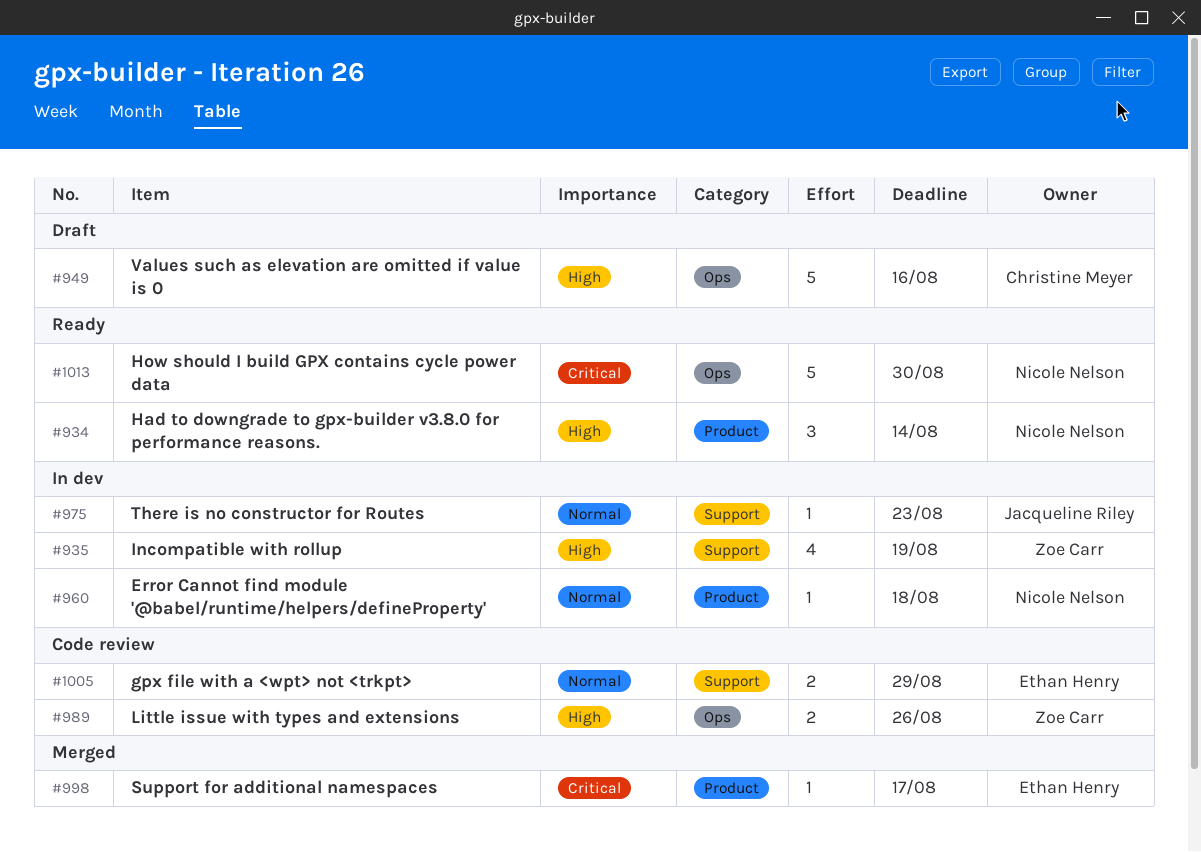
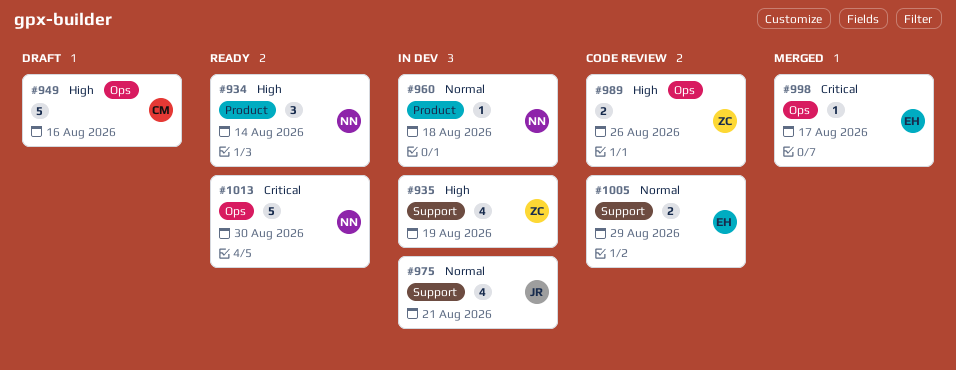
#975, estimate: 1 -> 4
#975, due: Aug 23 -> Aug 21
#998, label: Product -> Ops

